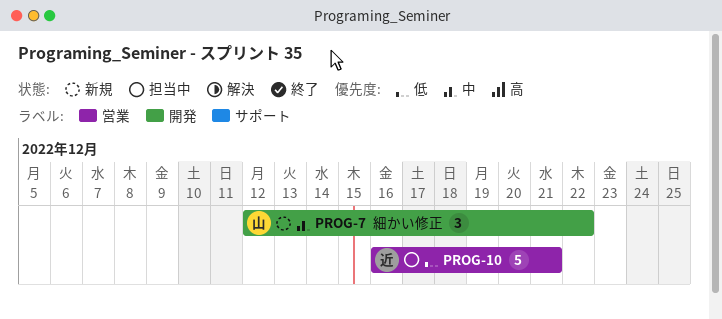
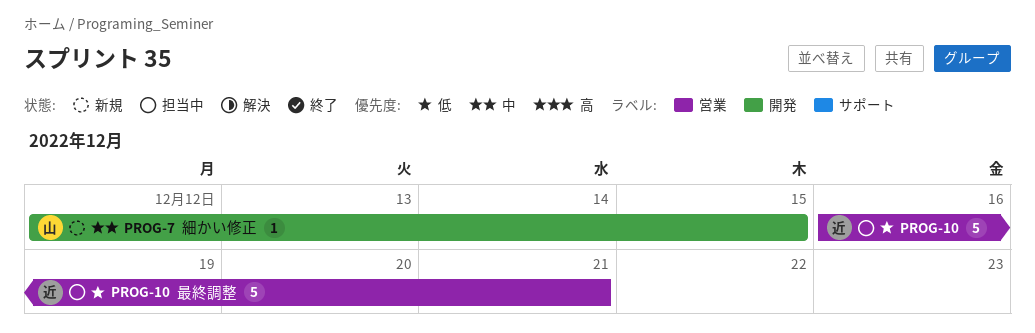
PROG-7, estimate: 3 -> 1
PROG-7, due: Dec 22 -> Dec 15

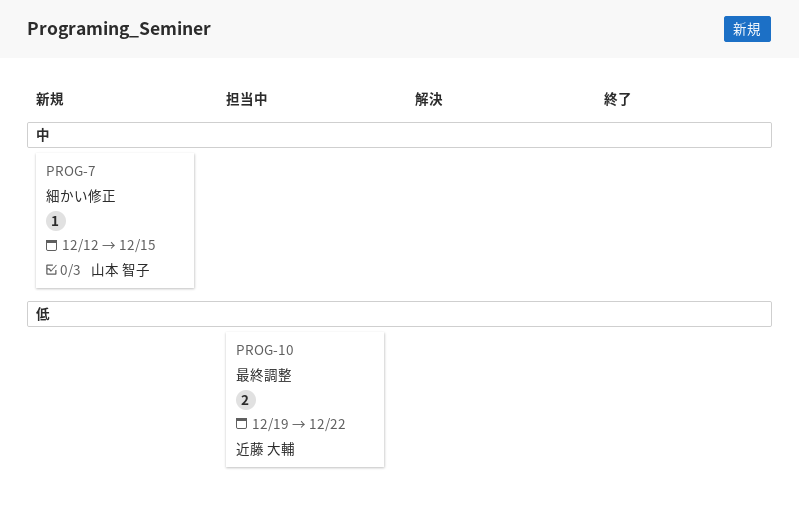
PROG-10, estimate: 5 -> 2
PROG-10, start: Dec 16 -> Dec 19
PROG-10, due: Dec 21 -> Dec 22

